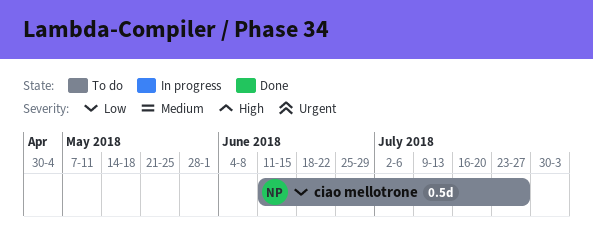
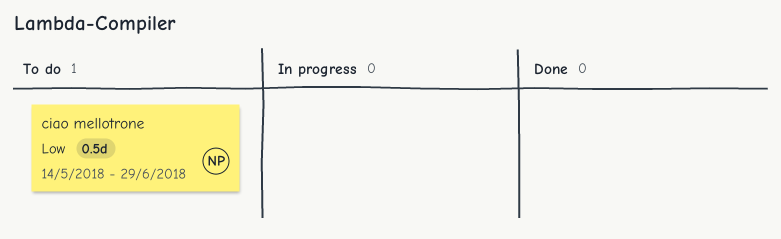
ciao mellotrone, start: Jun 11 -> May 14
ciao mellotrone, due: Jul 27 -> Jun 29

